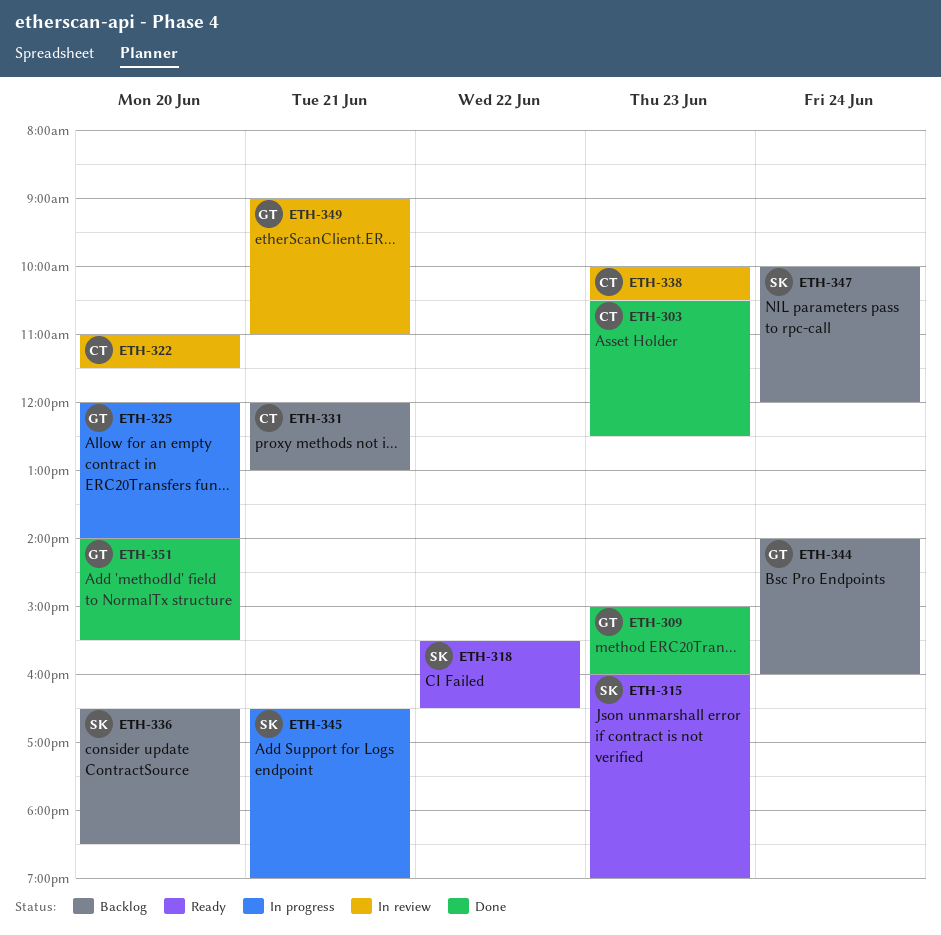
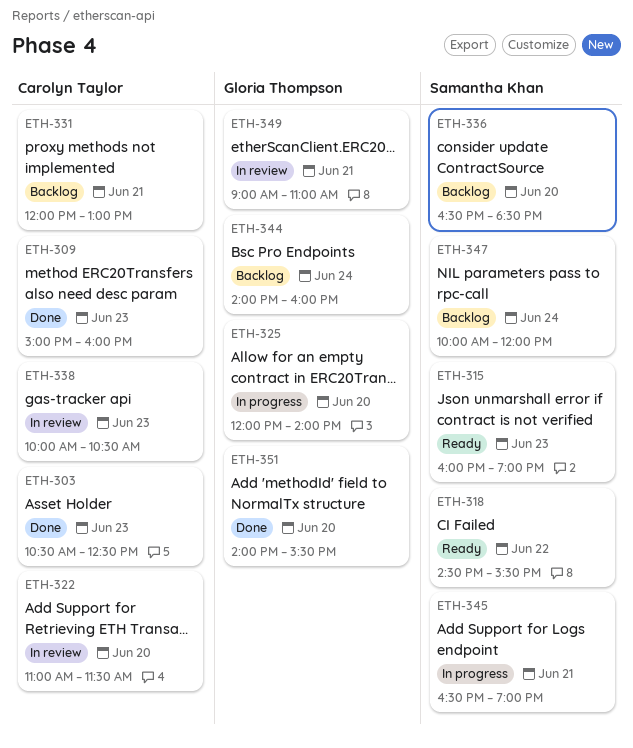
ETH-309, owner: Gloria Thompson -> Carolyn Taylor
ETH-318, begins: 15:30 -> 14:30
ETH-318, ends: 16:30 -> 15:30

